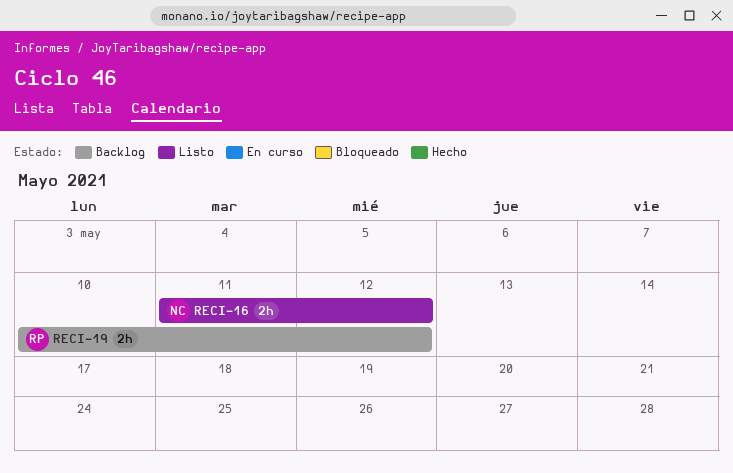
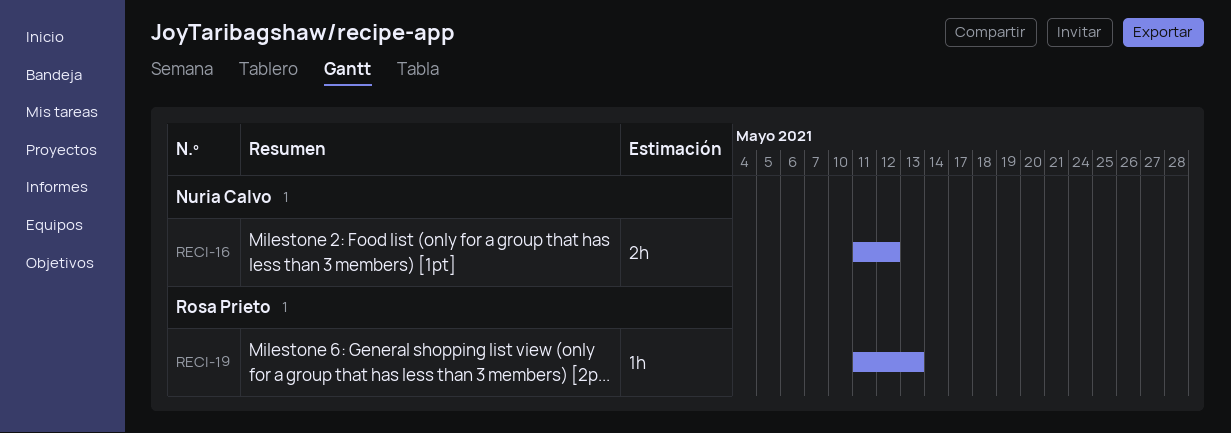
RECI-19, estimate: 2h -> 1h
RECI-19, start: May 10 -> May 11
RECI-19, due: May 12 -> May 13

